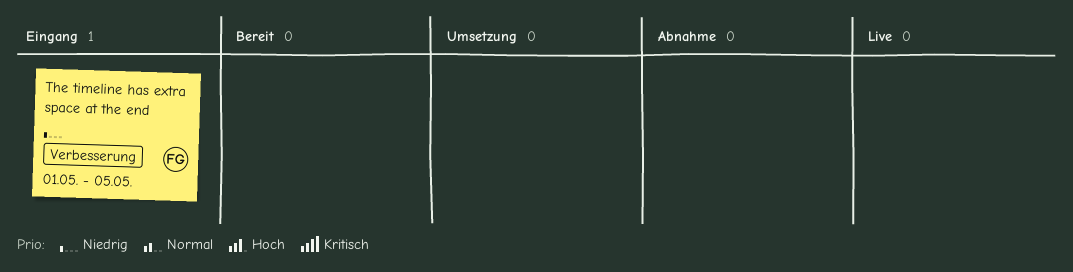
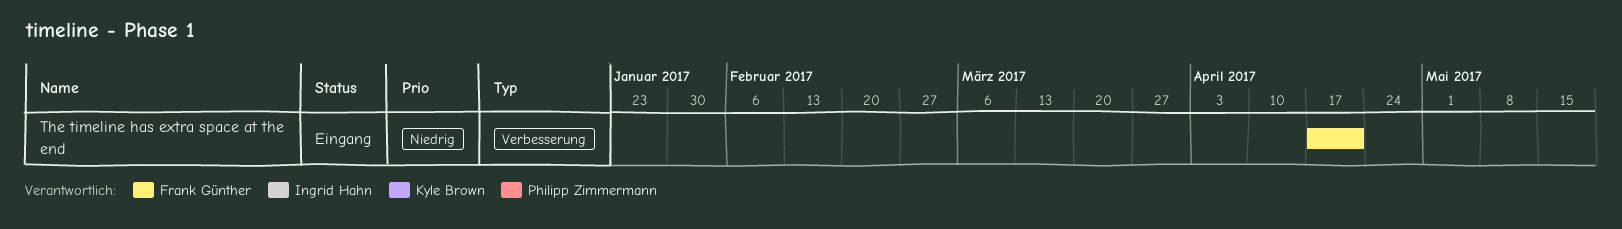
The timeline has extra space at the end, start: May 1 -> Apr 17
The timeline has extra space at the end, due: May 5 -> Apr 21

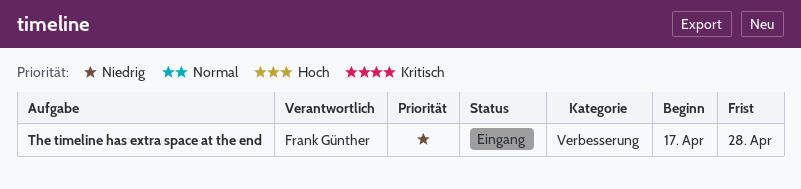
The timeline has extra space at the end, due: Apr 21 -> Apr 28

